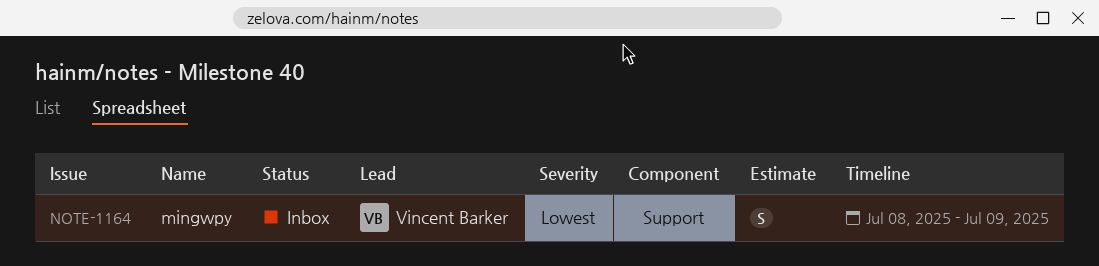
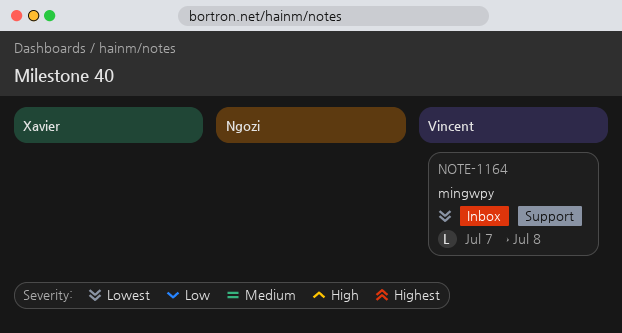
NOTE-1164, estimate: S -> L
NOTE-1164, start: Jul 8 -> Jul 7
NOTE-1164, due: Jul 9 -> Jul 8

